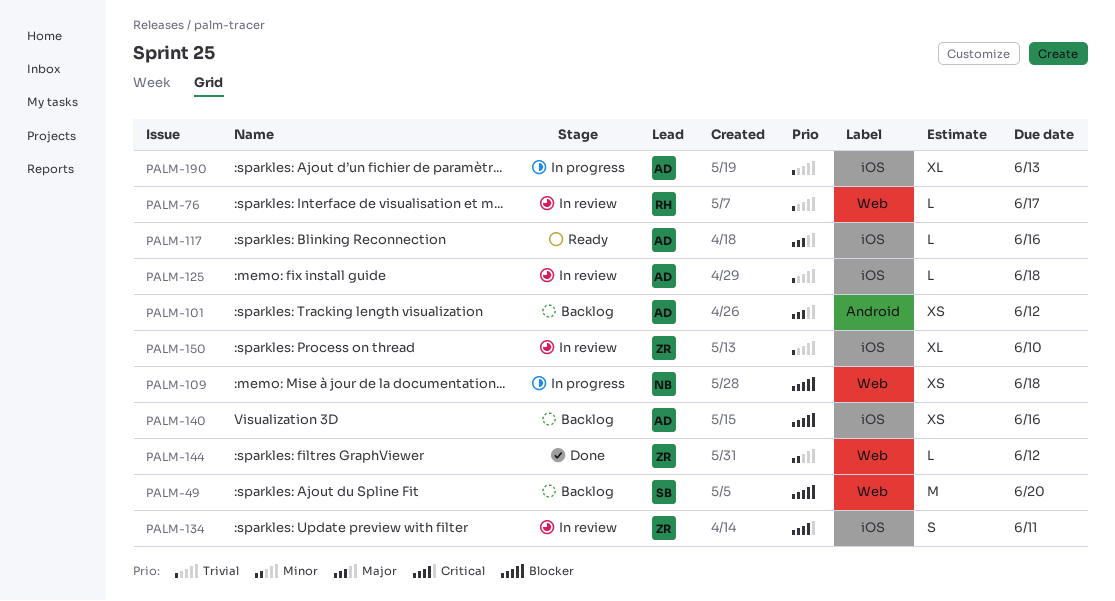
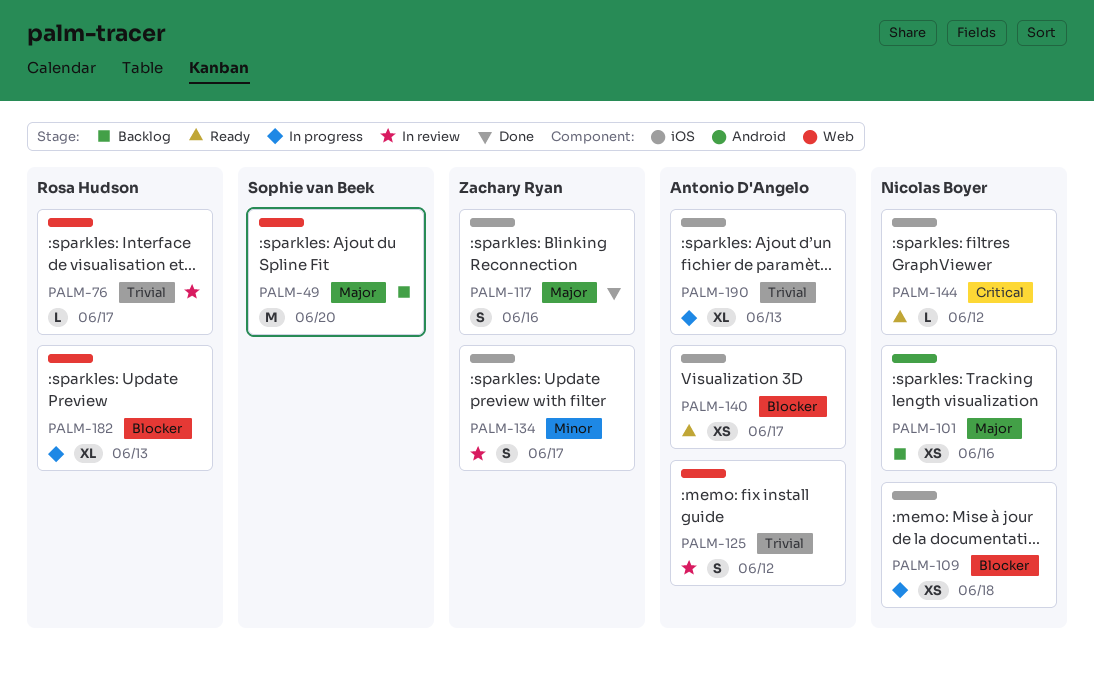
PALM-49, priority: Blocker -> Major
PALM-101, owner: Antonio D'Angelo -> Nicolas Boyer
PALM-101, due: Jun 12 -> Jun 16
PALM-109, label: Web -> iOS
PALM-117, status: Ready -> Done
PALM-117, owner: Antonio D'Angelo -> Zachary Ryan
PALM-117, estimate: L -> S
PALM-125, label: iOS -> Web
PALM-125, estimate: L -> S
PALM-125, due: Jun 18 -> Jun 12
PALM-134, priority: Critical -> Minor
PALM-134, due: Jun 11 -> Jun 17
PALM-140, status: Backlog -> Ready
PALM-140, due: Jun 16 -> Jun 17
PALM-144, status: Done -> Ready
PALM-144, owner: Zachary Ryan -> Nicolas Boyer
PALM-144, priority: Minor -> Critical
PALM-144, label: Web -> iOS
PALM-150: present -> none
PALM-182: none -> present

